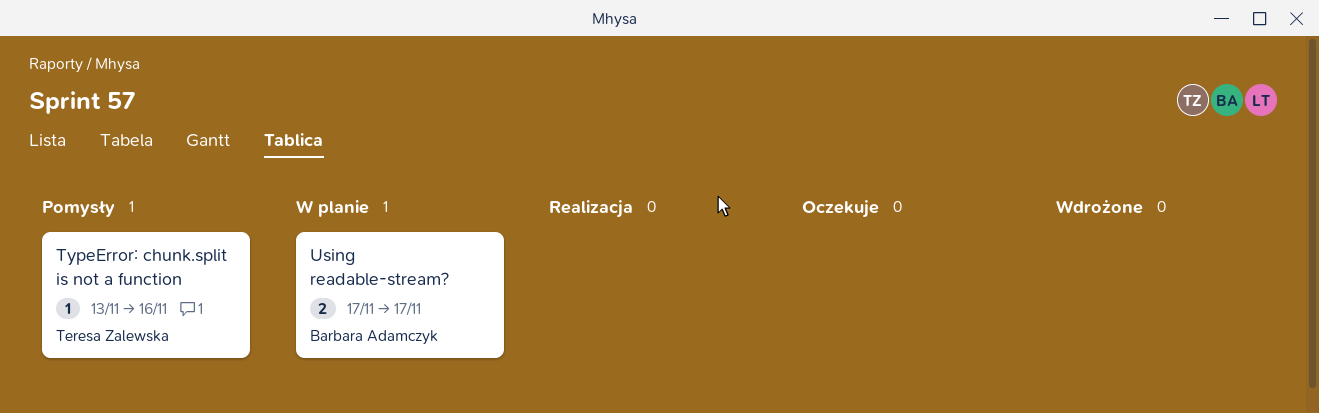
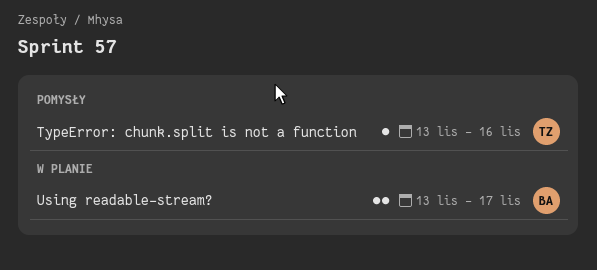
Using readable-stream?, start: Nov 17 -> Nov 13

